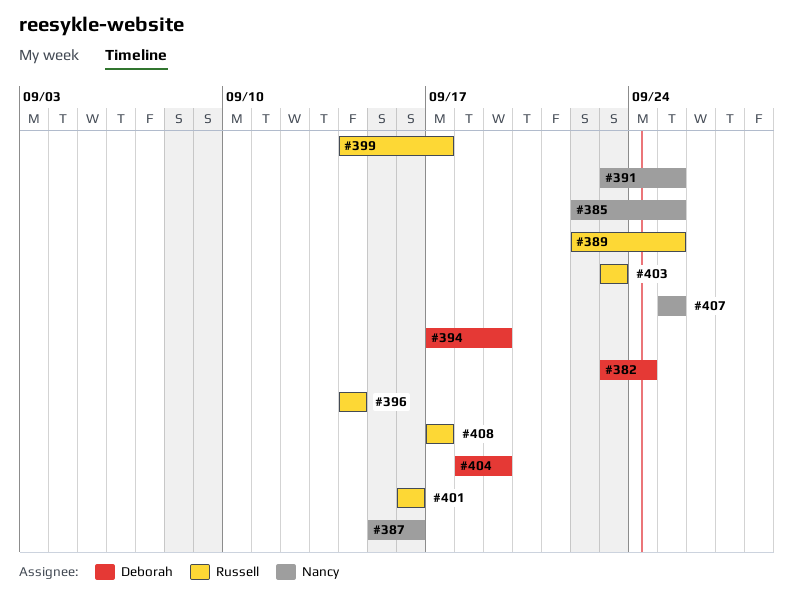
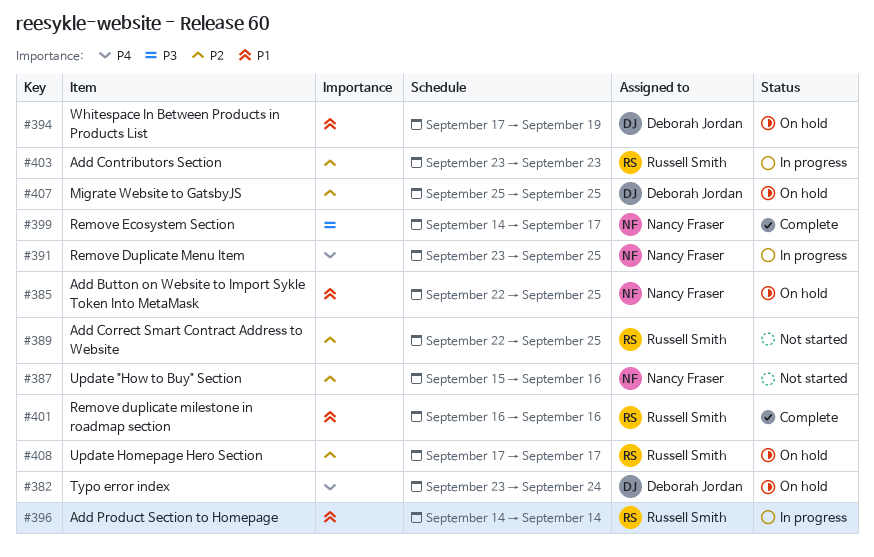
#399, owner: Russell Smith -> Nancy Fraser
#404: present -> none
#407, owner: Nancy Fraser -> Deborah Jordan

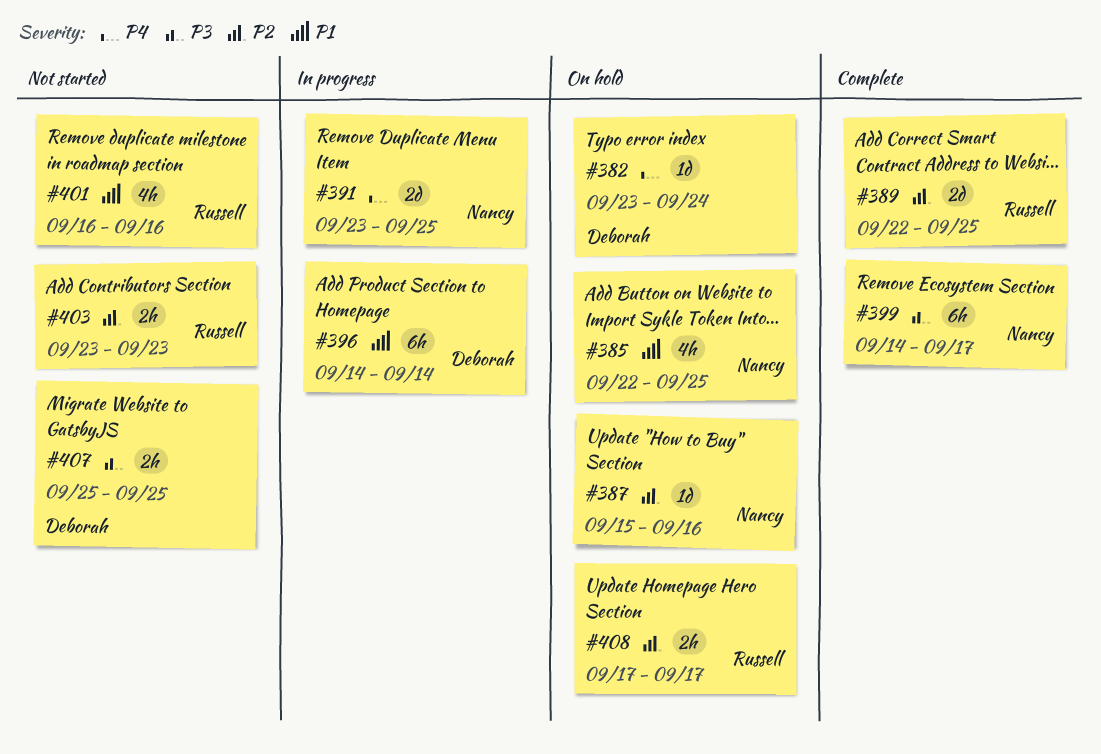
#387, status: Not started -> On hold
#389, status: Not started -> Complete
#394: present -> none
#396, owner: Russell Smith -> Deborah Jordan
#401, status: Complete -> Not started
#403, status: In progress -> Not started
#407, status: On hold -> Not started
#407, priority: P2 -> P3

